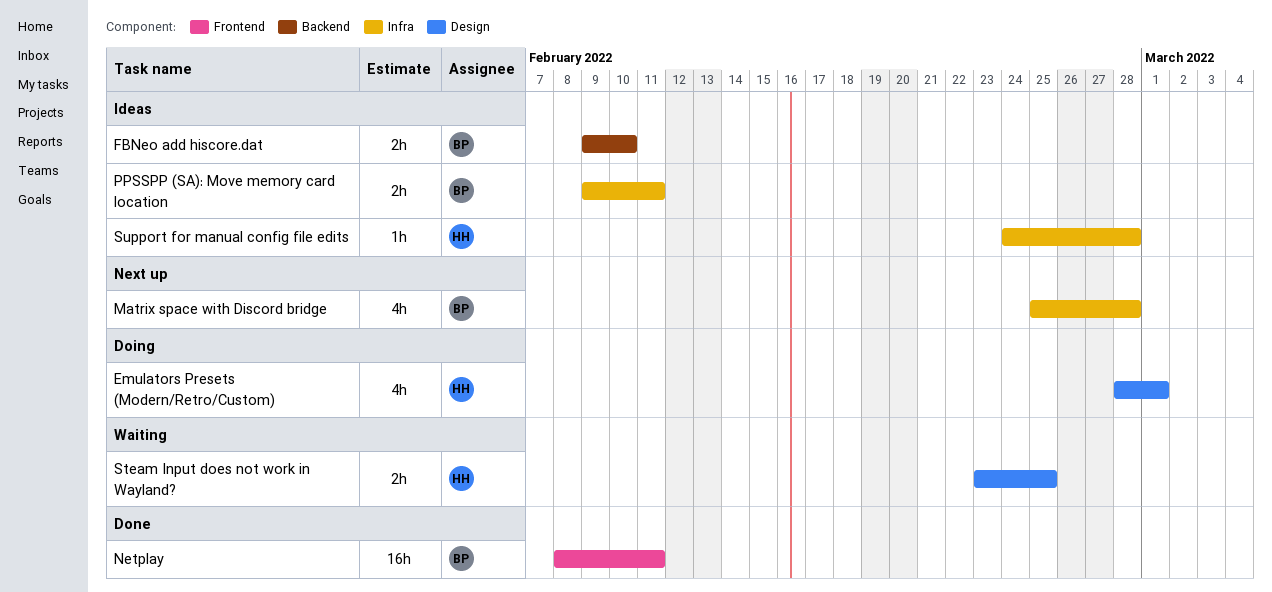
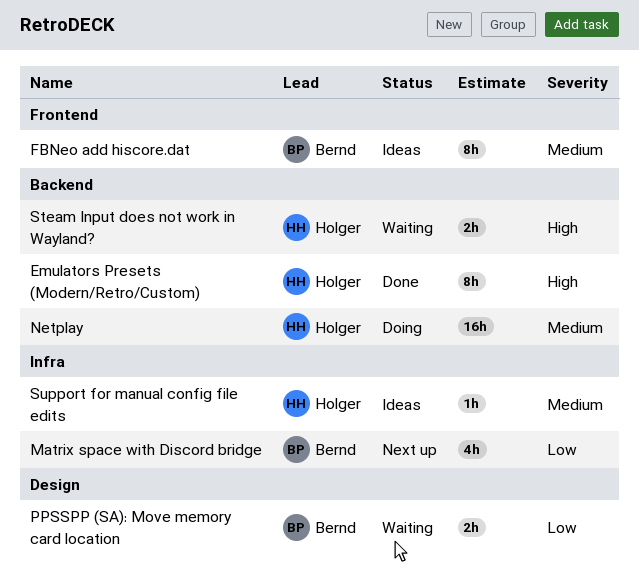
Emulators Presets (Modern/Retro/Custom), status: Doing -> Done
Emulators Presets (Modern/Retro/Custom), label: Design -> Backend
Emulators Presets (Modern/Retro/Custom), estimate: 4h -> 8h
FBNeo add hiscore.dat, label: Backend -> Frontend
FBNeo add hiscore.dat, estimate: 2h -> 8h
Netplay, status: Done -> Doing
Netplay, owner: Bernd -> Holger
Netplay, label: Frontend -> Backend
PPSSPP (SA): Move memory card location, status: Ideas -> Waiting
PPSSPP (SA): Move memory card location, label: Infra -> Design
Steam Input does not work in Wayland?, label: Design -> Backend

